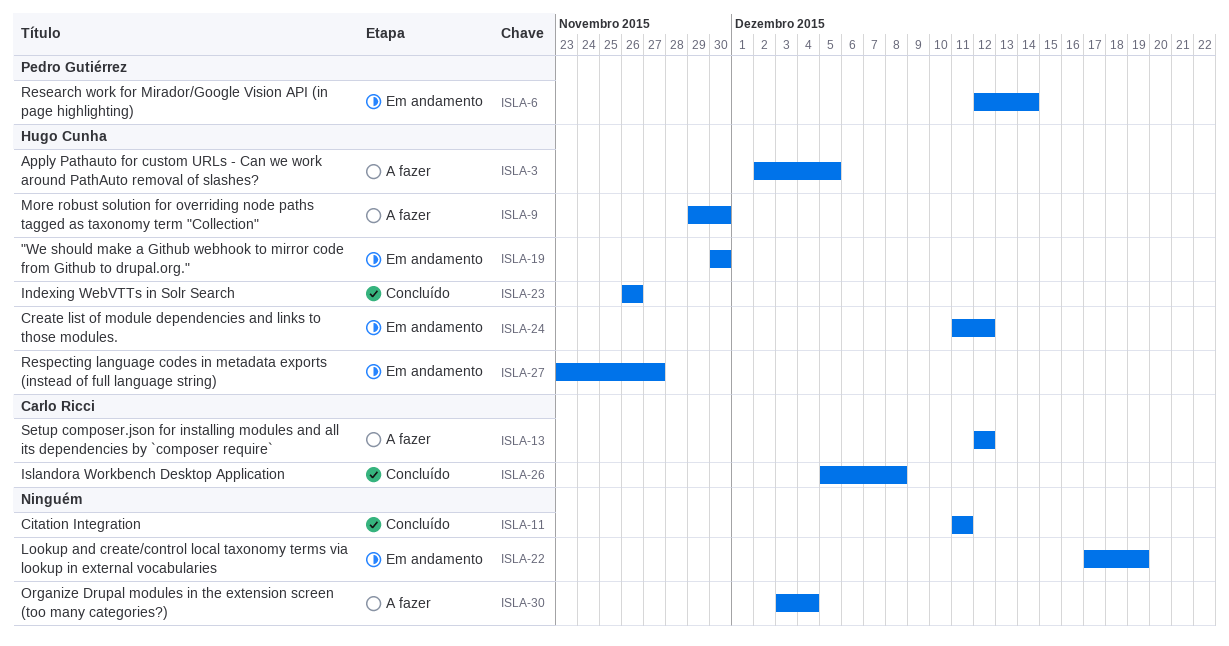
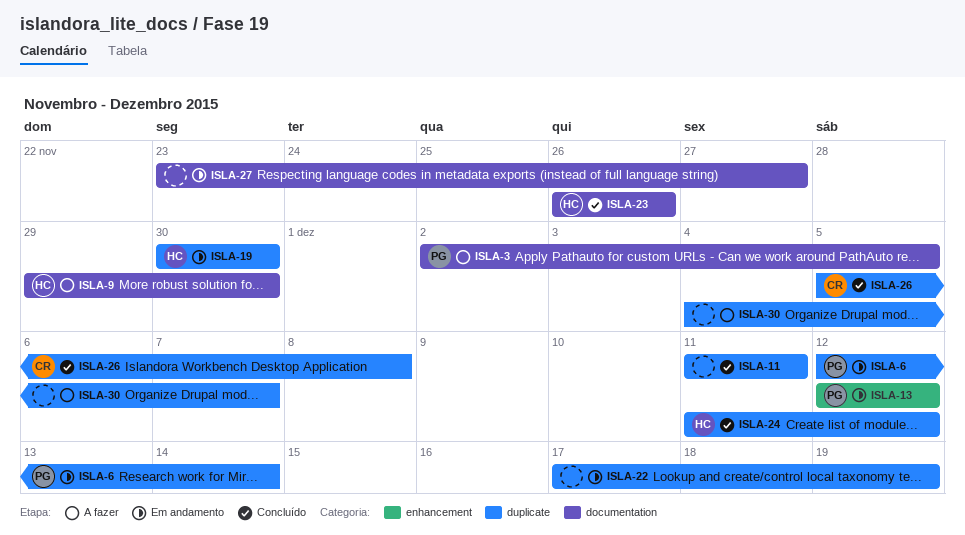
ISLA-3, owner: Hugo Cunha -> Pedro Gutiérrez
ISLA-13, status: A fazer -> Em andamento
ISLA-13, owner: Carlo Ricci -> Pedro Gutiérrez
ISLA-24, status: Em andamento -> Concluído
ISLA-27, owner: Hugo Cunha -> none
ISLA-30, start: Dec 3 -> Dec 4
ISLA-30, due: Dec 4 -> Dec 7

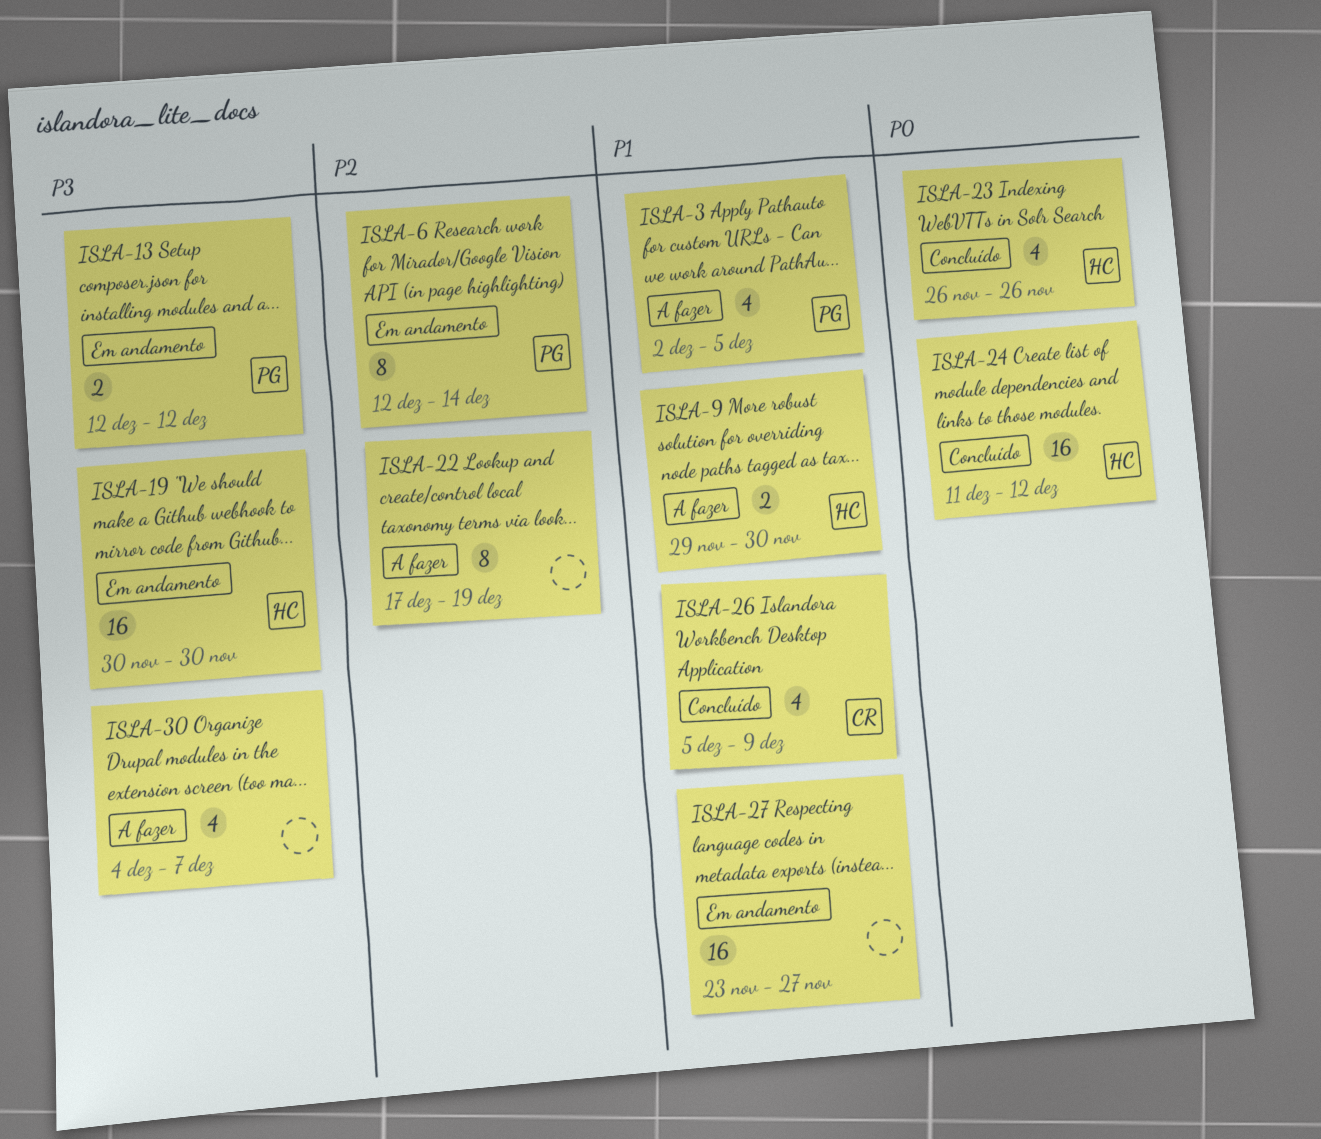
ISLA-11: present -> none
ISLA-22, status: Em andamento -> A fazer
ISLA-26, due: Dec 8 -> Dec 9

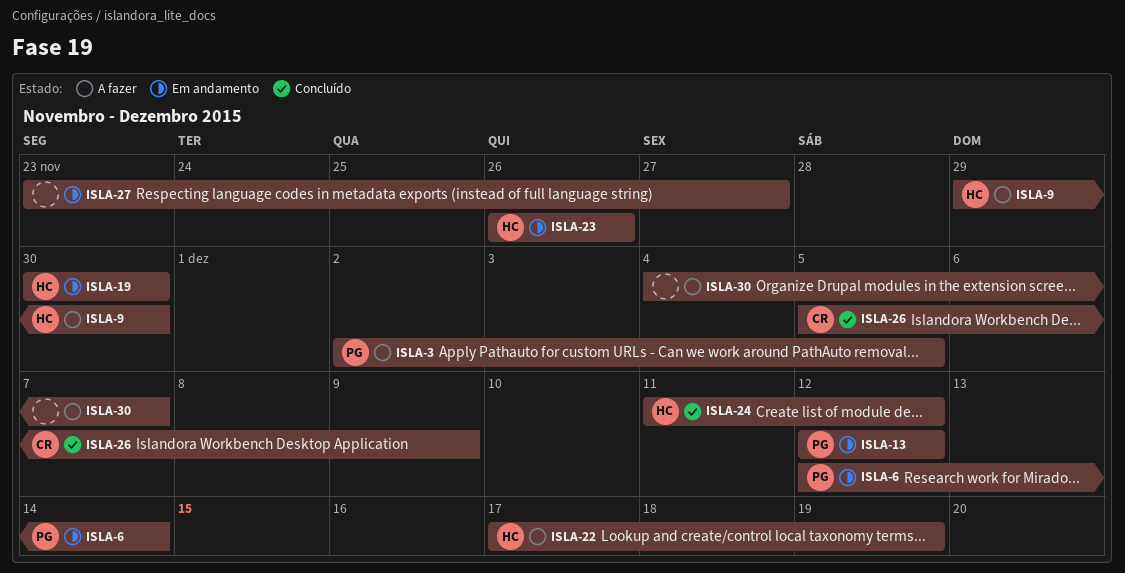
ISLA-22, owner: none -> HC
ISLA-23, status: Concluído -> Em andamento

